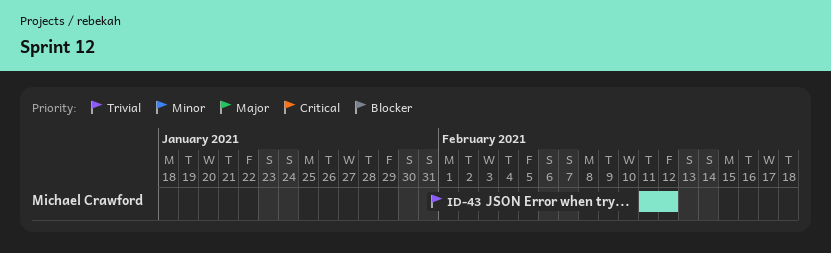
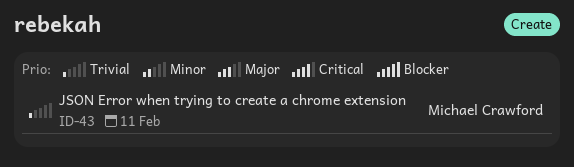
ID-43, due: Feb 12 -> Feb 11

